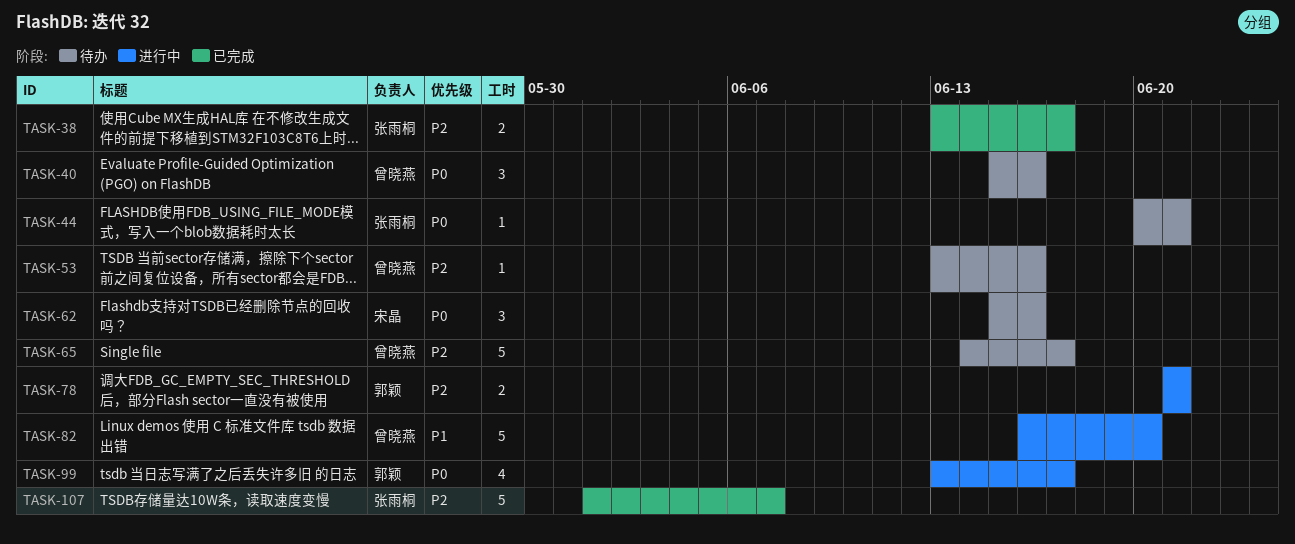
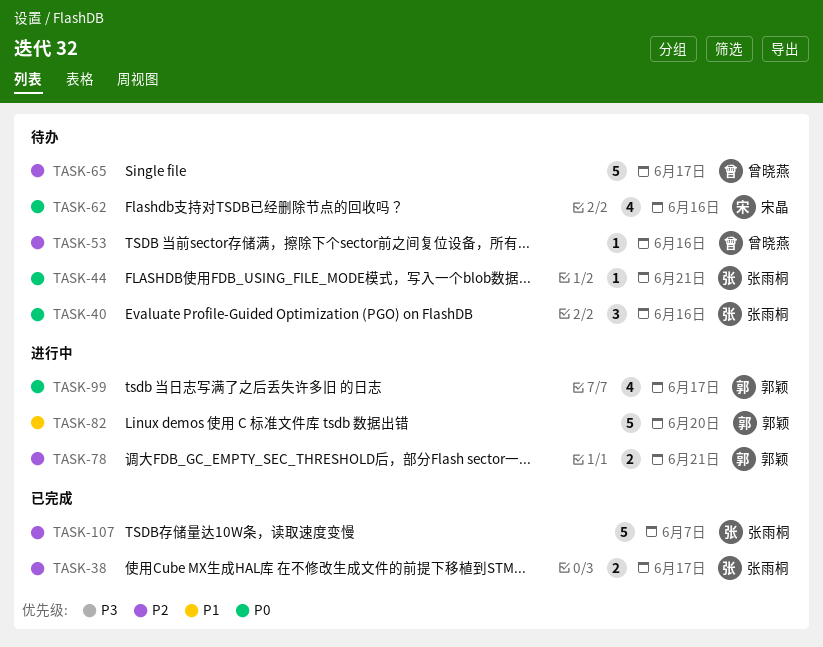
TASK-40, owner: 曾晓燕 -> 张雨桐
TASK-62, estimate: 3 -> 4
TASK-82, owner: 曾晓燕 -> 郭颖

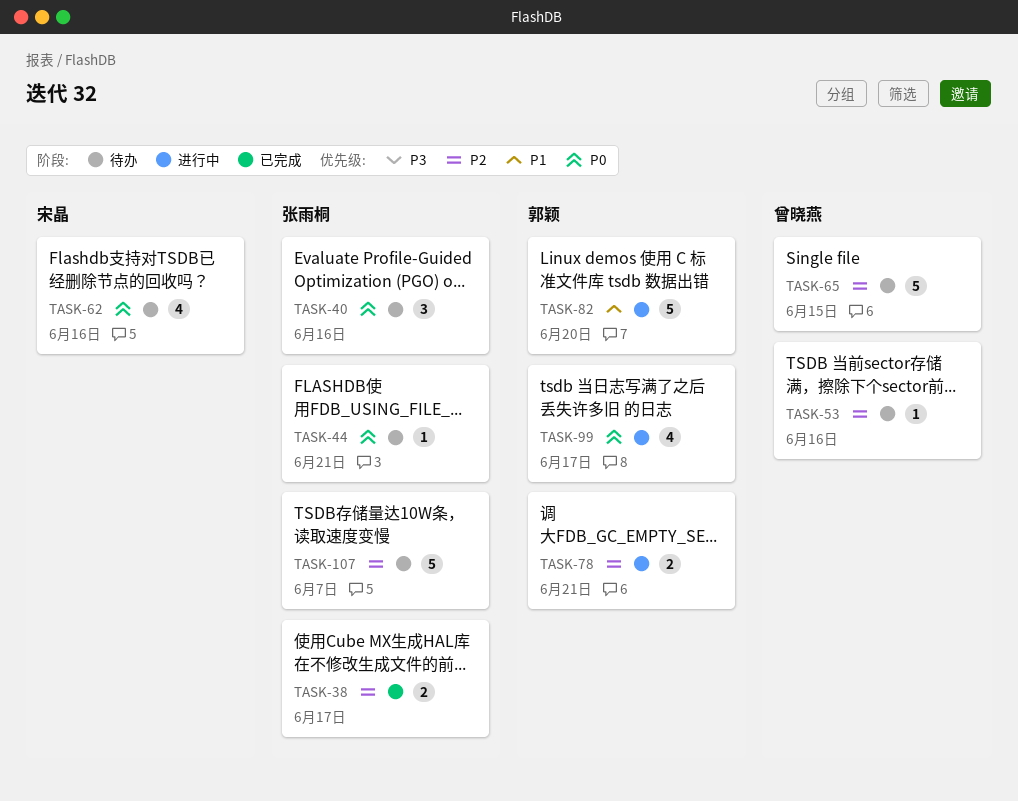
TASK-65, due: Jun 17 -> Jun 15
TASK-107, status: 已完成 -> 待办

